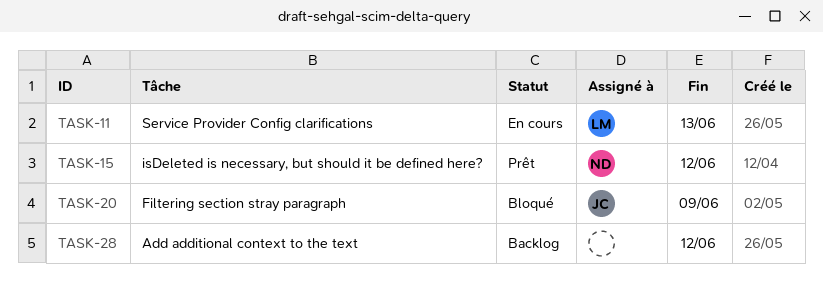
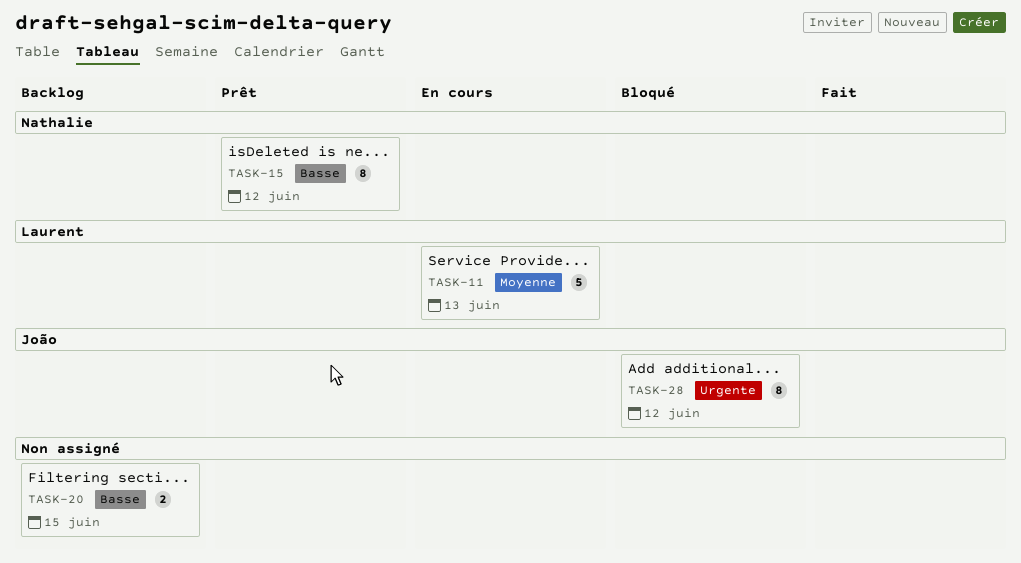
TASK-20, status: Bloqué -> Backlog
TASK-20, owner: João -> none
TASK-20, due: Jun 9 -> Jun 15
TASK-28, status: Backlog -> Bloqué
TASK-28, owner: none -> João

